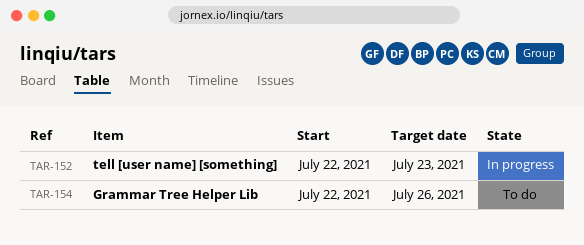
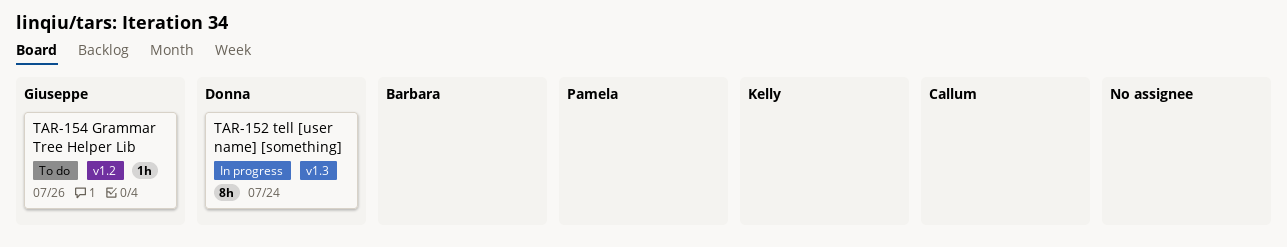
TAR-152, due: Jul 23 -> Jul 24

